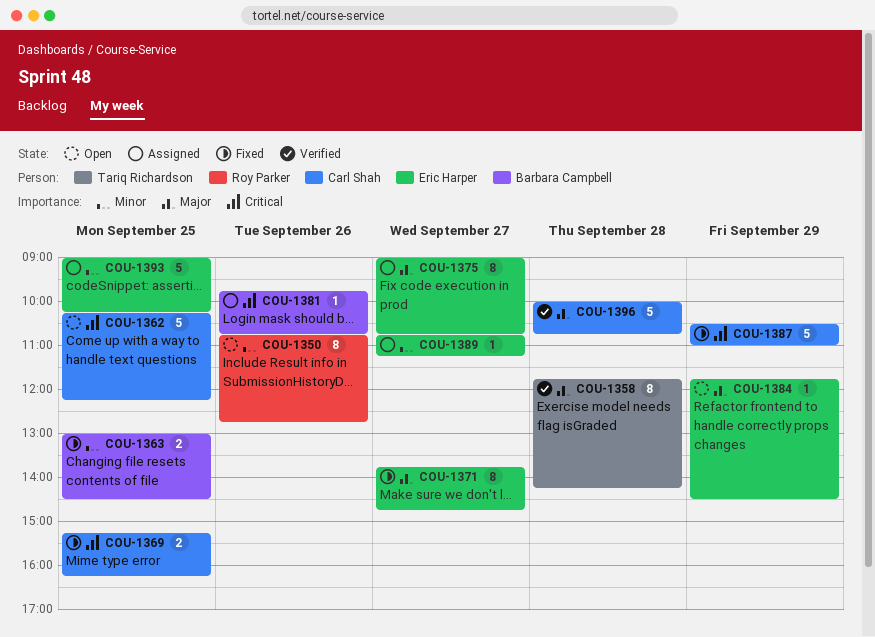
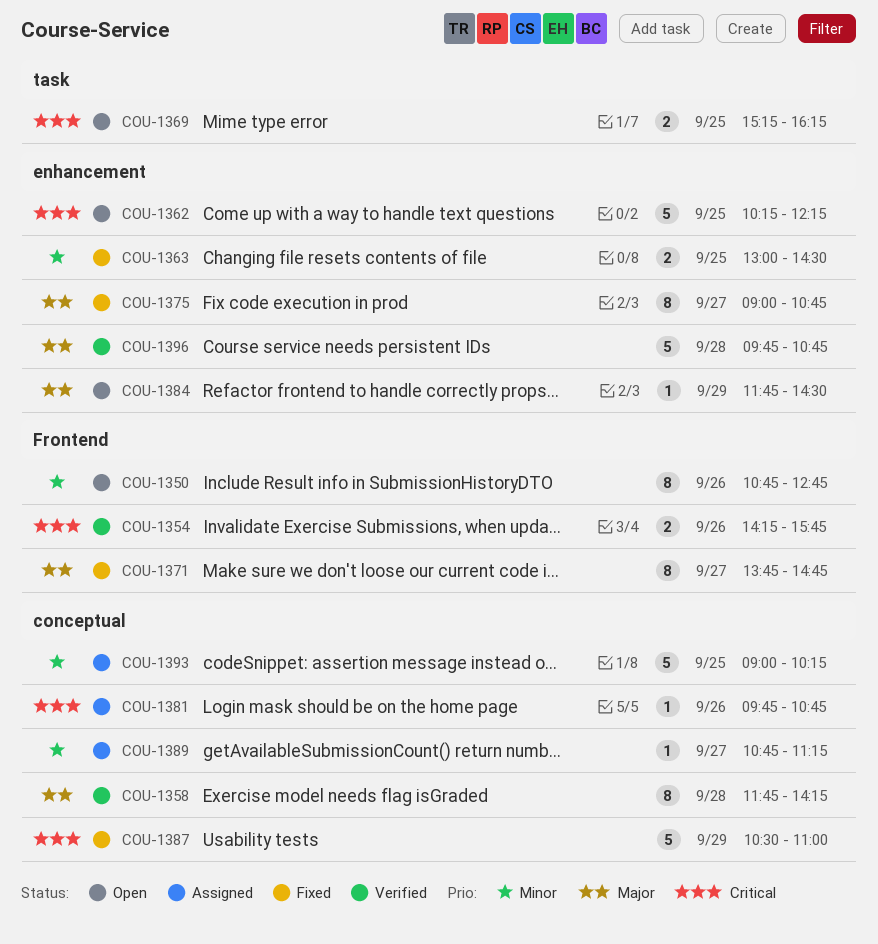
COU-1354: none -> present
COU-1369, status: Fixed -> Open
COU-1375, status: Assigned -> Fixed
COU-1396, begins: 10:00 -> 09:45

